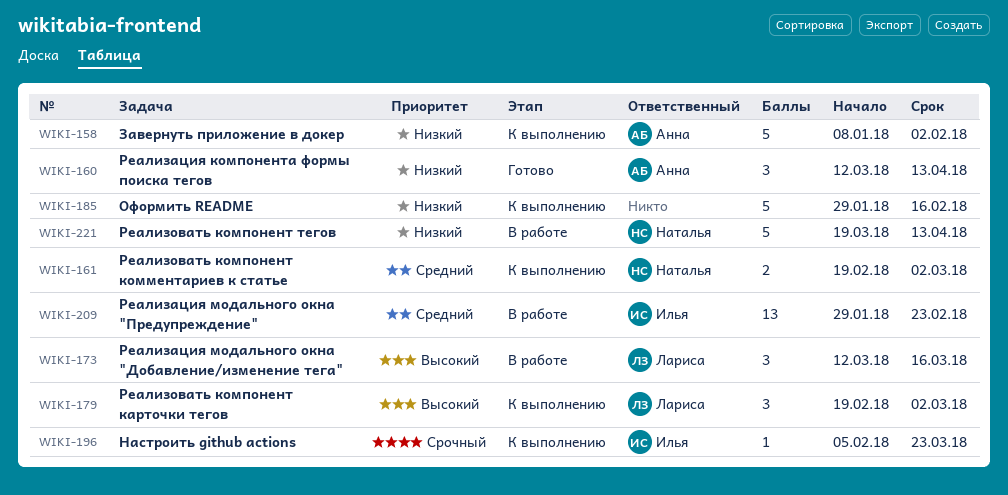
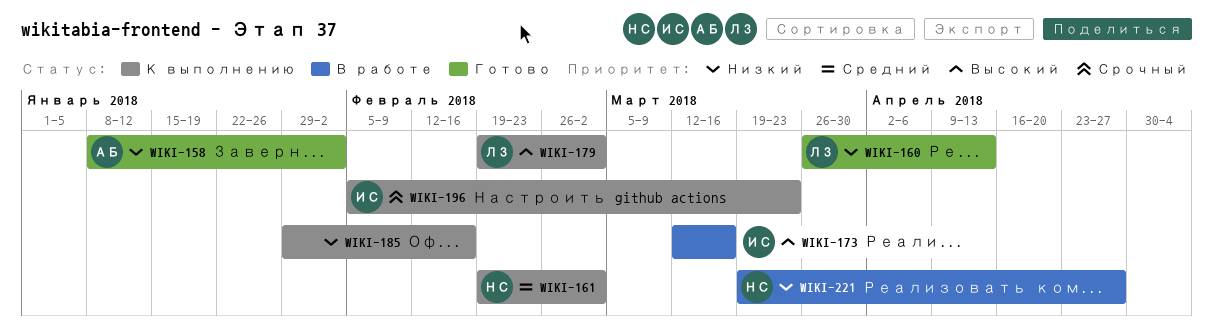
WIKI-158, status: К выполнению -> Готово
WIKI-160, owner: Анна -> Лариса
WIKI-160, start: Mar 12 -> Mar 26
WIKI-173, owner: Лариса -> Илья
WIKI-209: present -> none
WIKI-221, due: Apr 13 -> Apr 27

